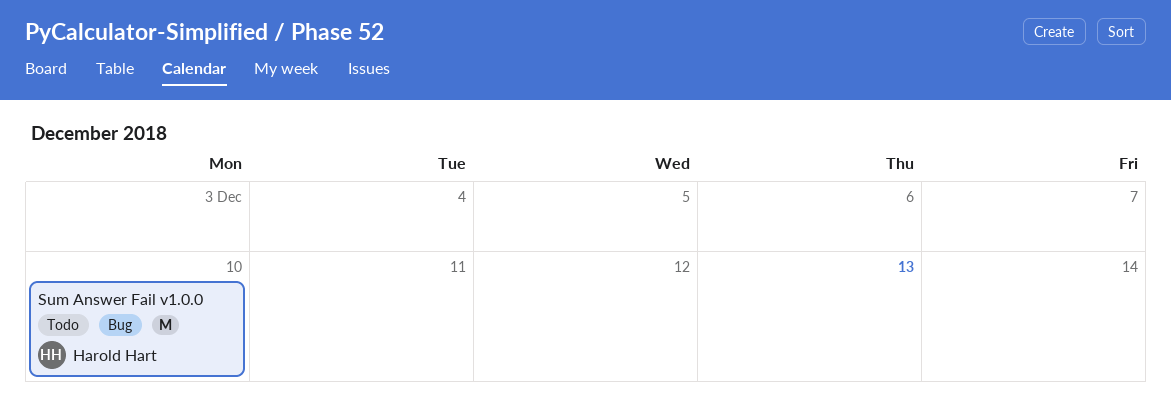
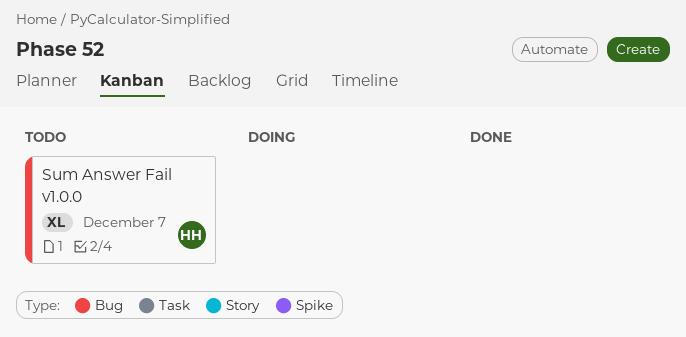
Sum Answer Fail v1.0.0, estimate: M -> XL
Sum Answer Fail v1.0.0, due: Dec 10 -> Dec 7

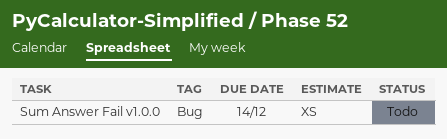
Sum Answer Fail v1.0.0, estimate: XL -> XS
Sum Answer Fail v1.0.0, due: Dec 7 -> Dec 14

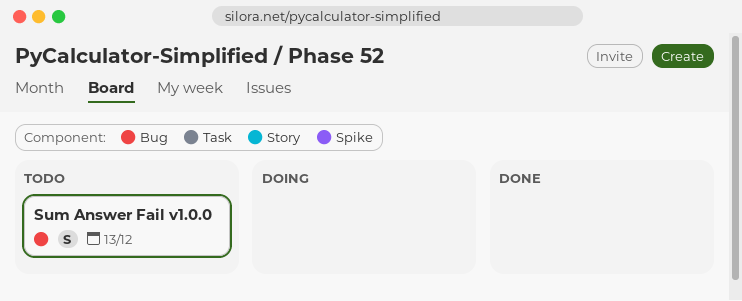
Sum Answer Fail v1.0.0, estimate: XS -> S
Sum Answer Fail v1.0.0, due: Dec 14 -> Dec 13

